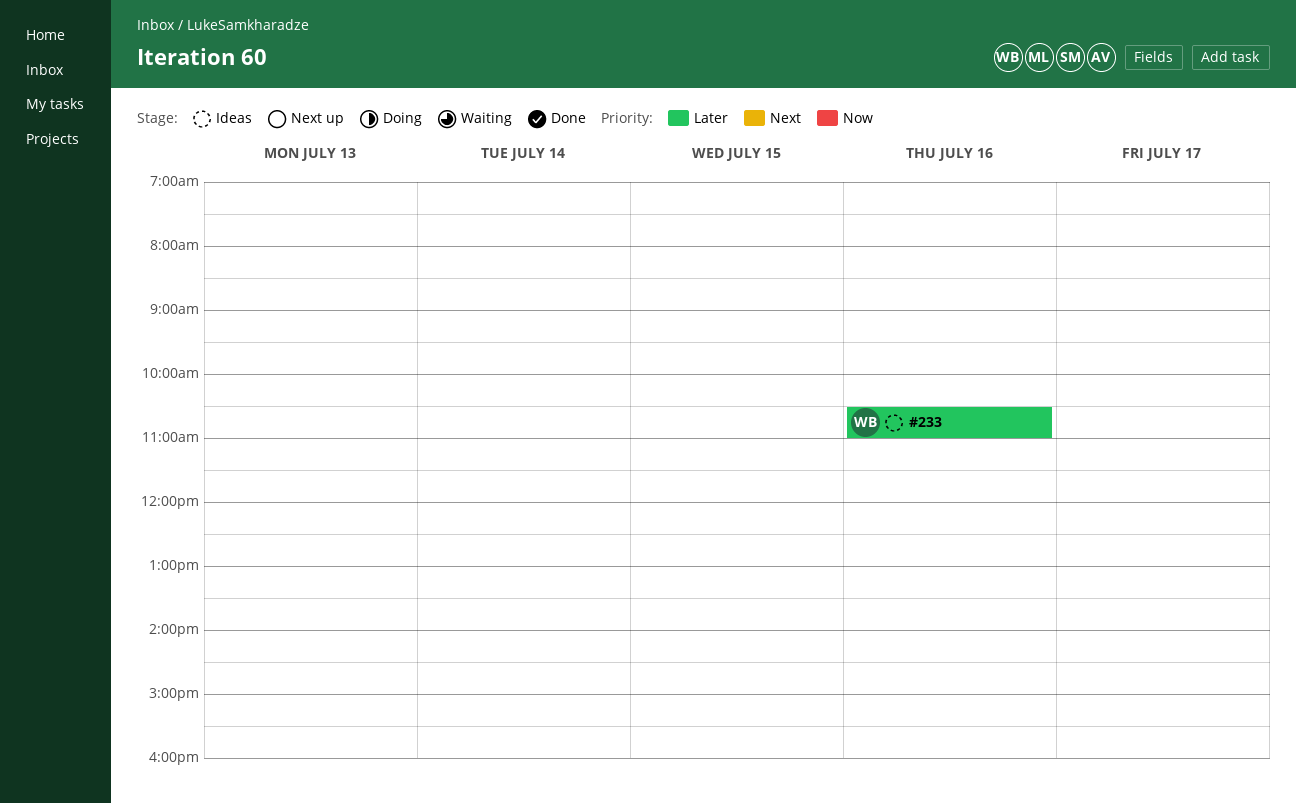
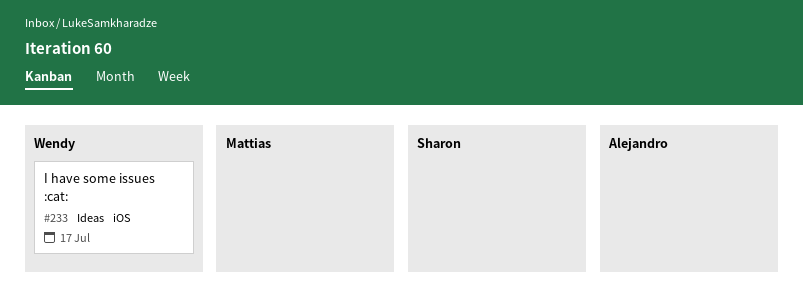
#233, day: Jul 16 -> Jul 17

